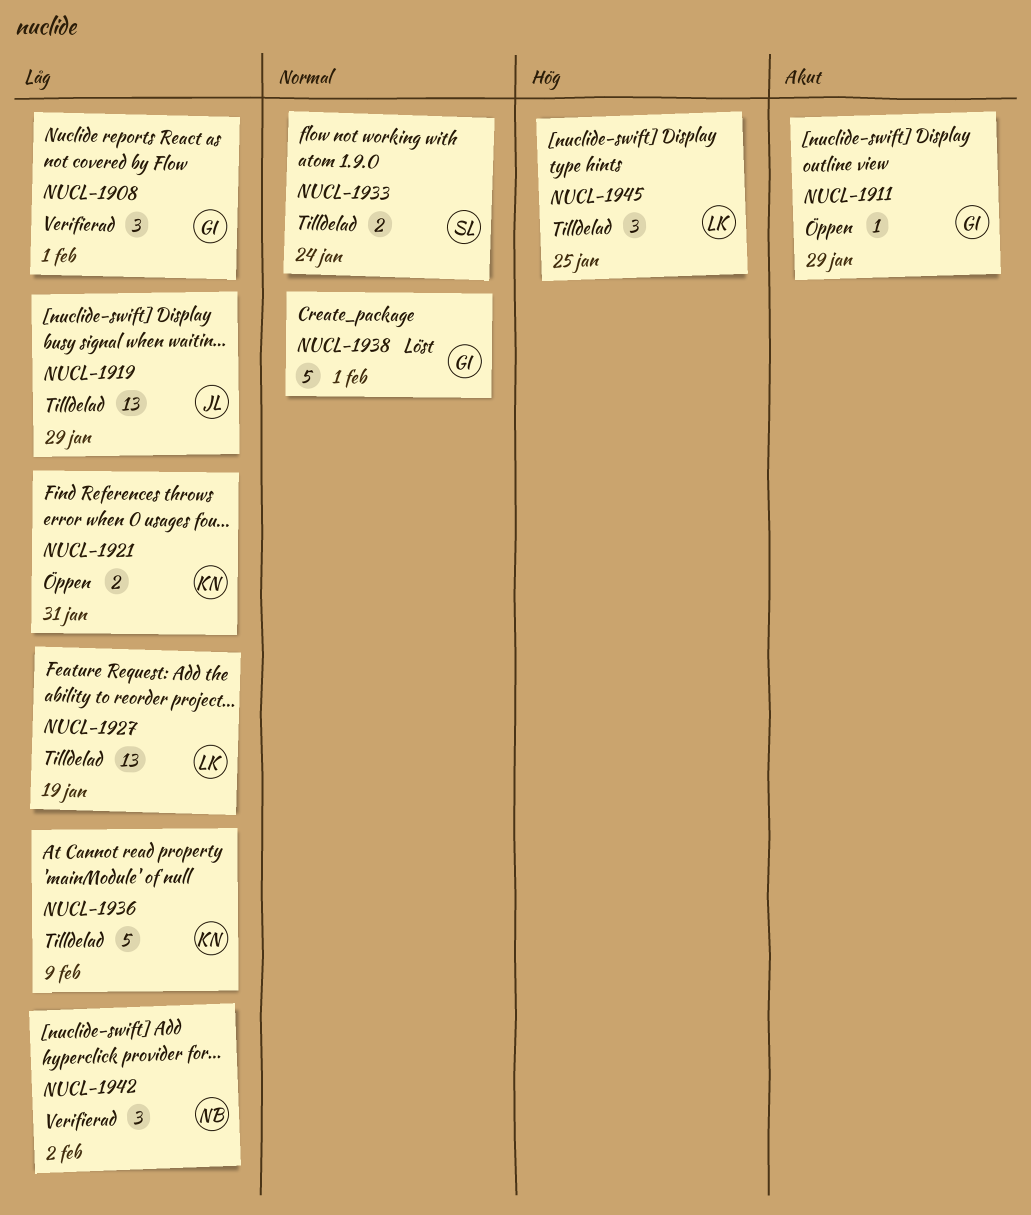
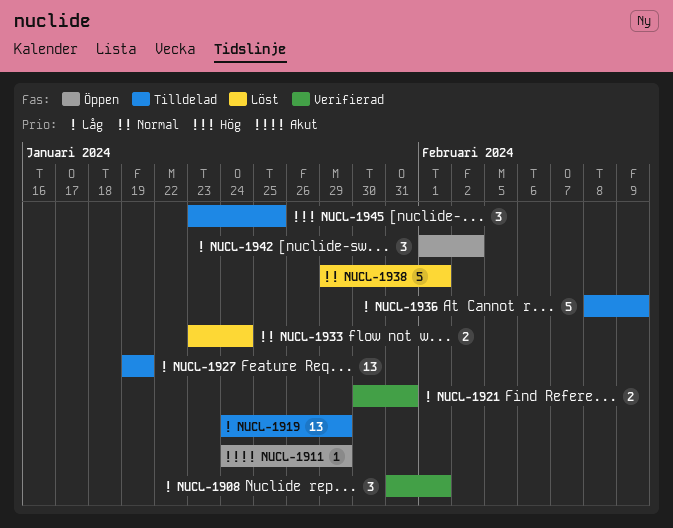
NUCL-1921, status: Öppen -> Verifierad
NUCL-1933, status: Tilldelad -> Löst
NUCL-1942, status: Verifierad -> Öppen

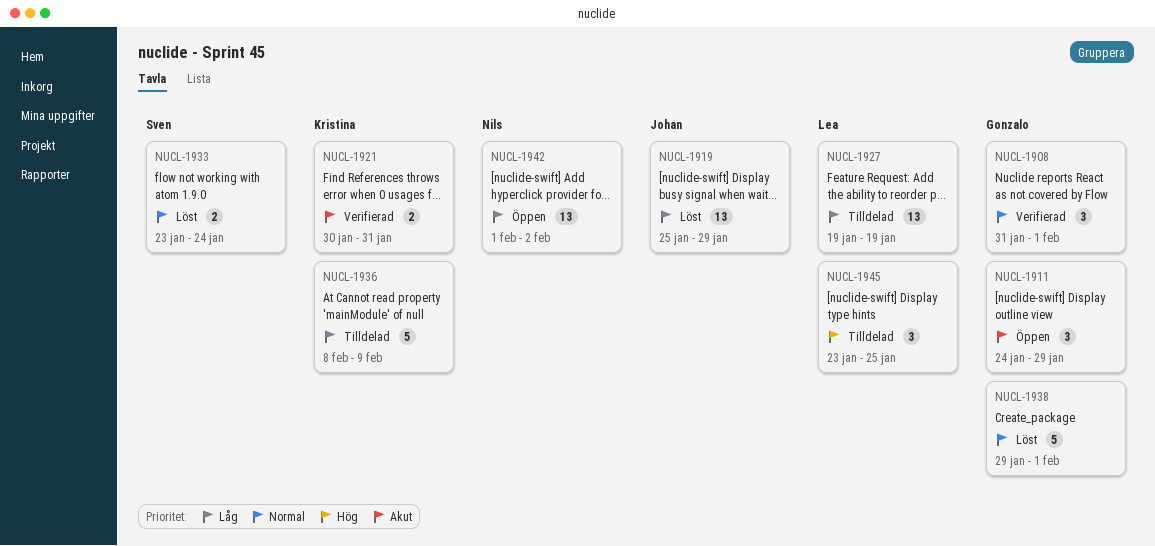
NUCL-1908, priority: Låg -> Normal
NUCL-1911, estimate: 1 -> 3
NUCL-1919, status: Tilldelad -> Löst
NUCL-1919, start: Jan 24 -> Jan 25
NUCL-1921, priority: Låg -> Akut
NUCL-1942, estimate: 3 -> 13

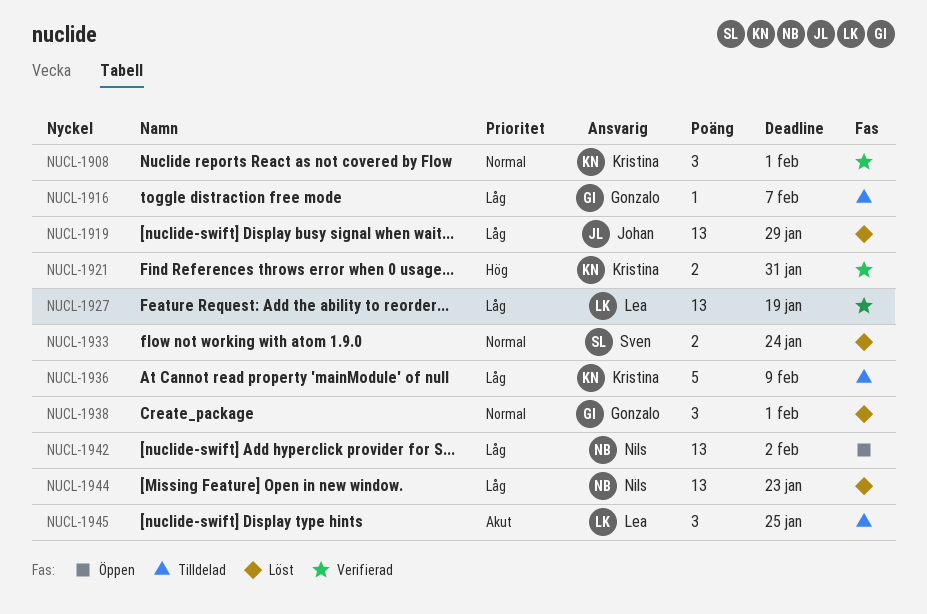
NUCL-1908, owner: Gonzalo -> Kristina
NUCL-1911: present -> none
NUCL-1916: none -> present
NUCL-1921, priority: Akut -> Hög
NUCL-1927, status: Tilldelad -> Verifierad
NUCL-1938, estimate: 5 -> 3
NUCL-1944: none -> present
NUCL-1945, priority: Hög -> Akut

